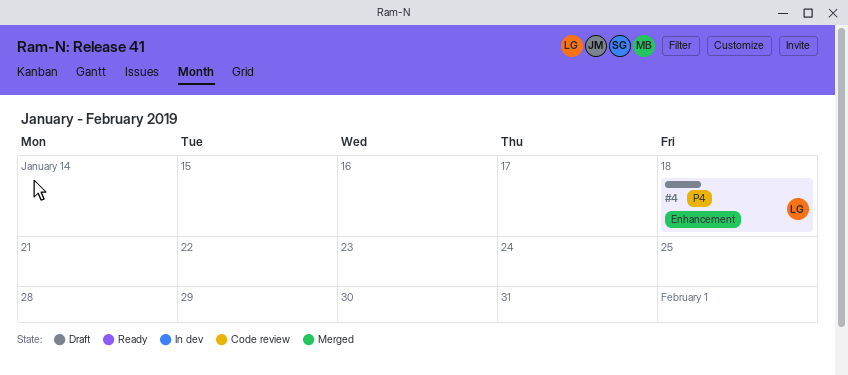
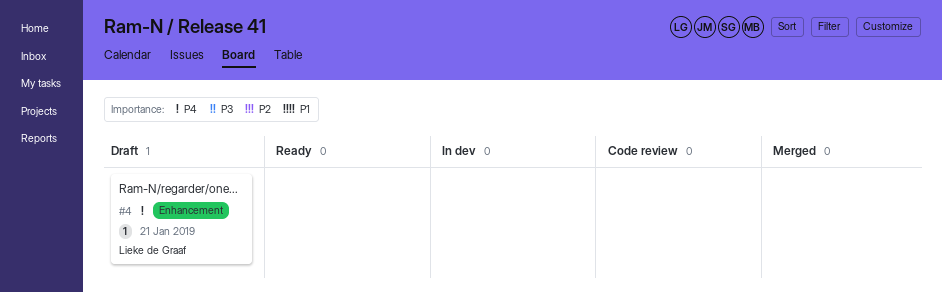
#4, due: Jan 18 -> Jan 21

